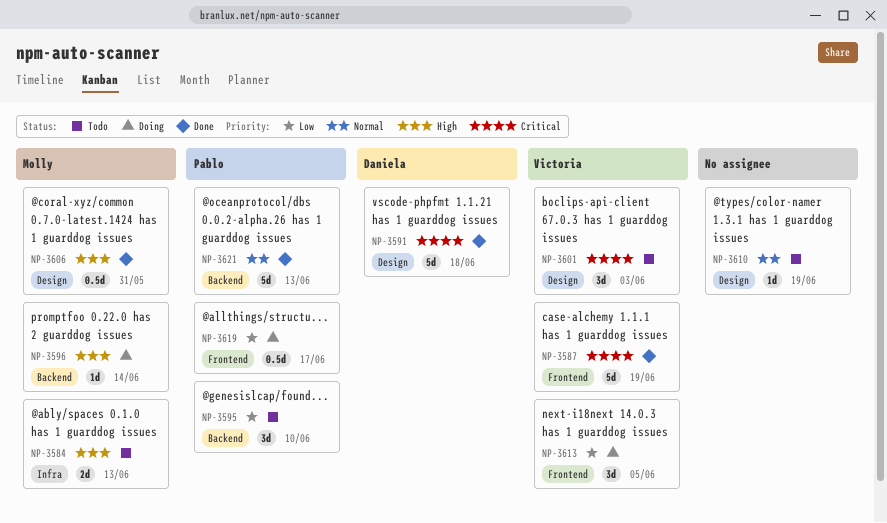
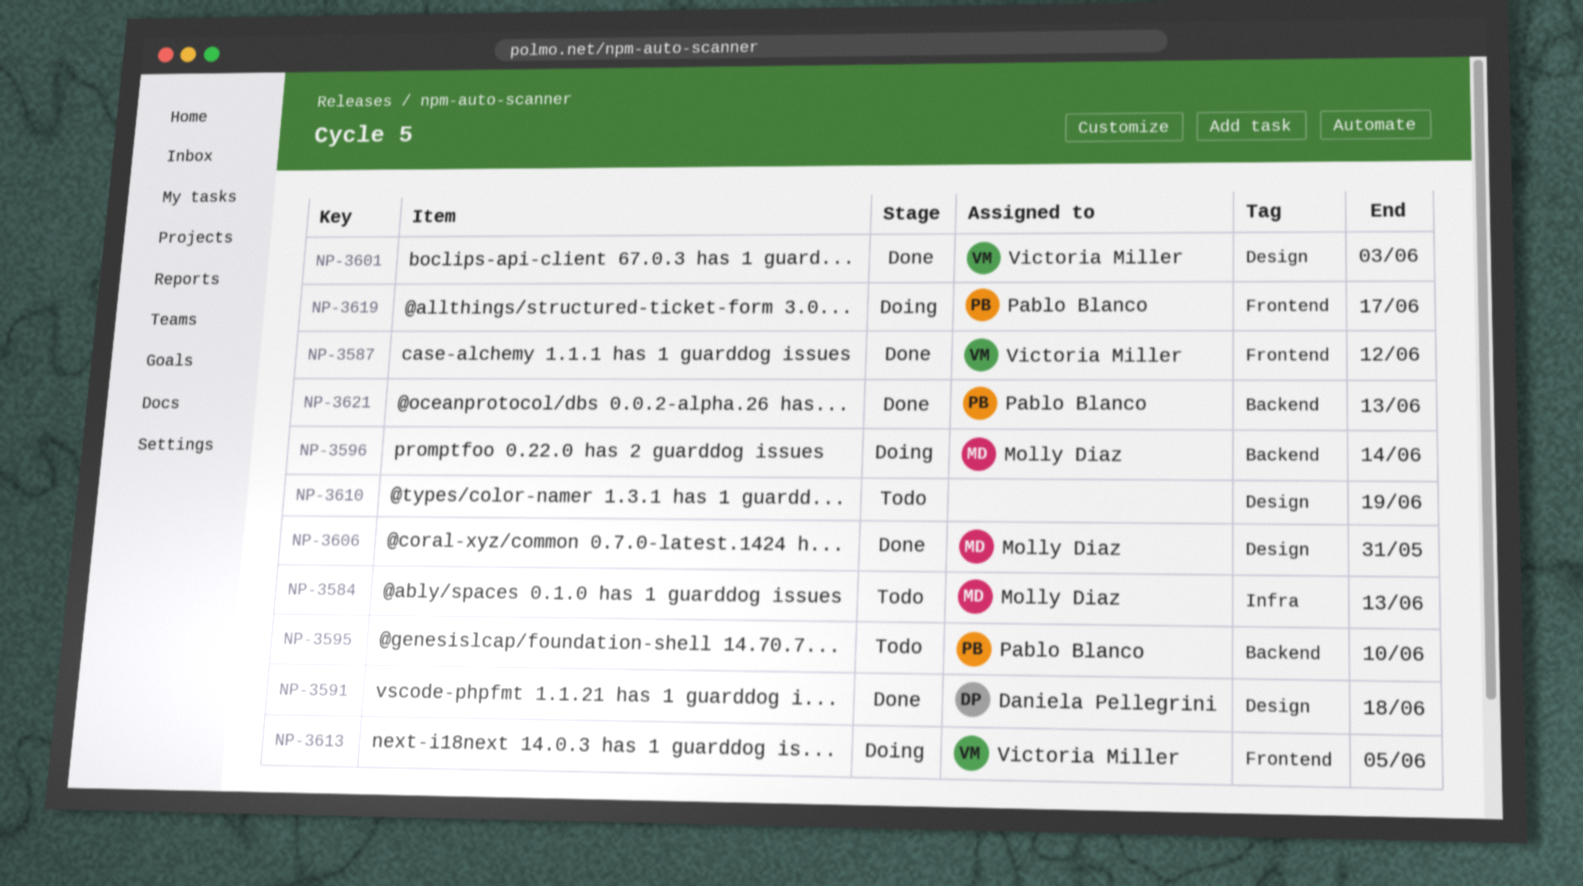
NP-3587, due: Jun 19 -> Jun 12
NP-3601, status: Todo -> Done

